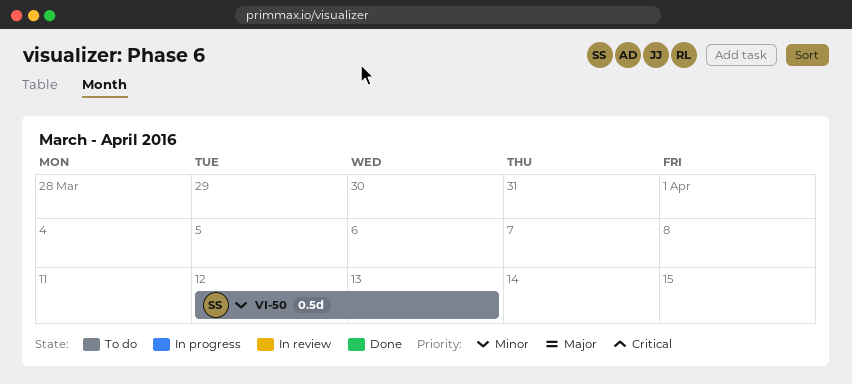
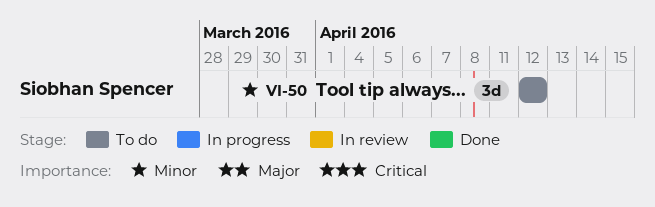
VI-50, estimate: 0.5d -> 3d
VI-50, due: Apr 13 -> Apr 12

